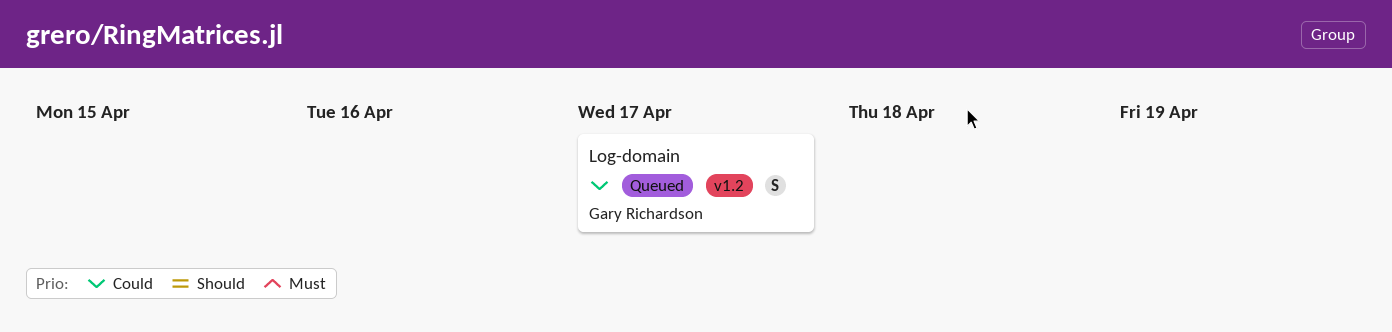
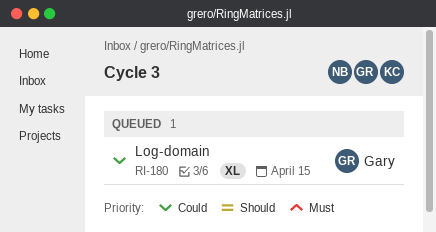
Log-domain, estimate: S -> XL
Log-domain, due: Apr 17 -> Apr 15

